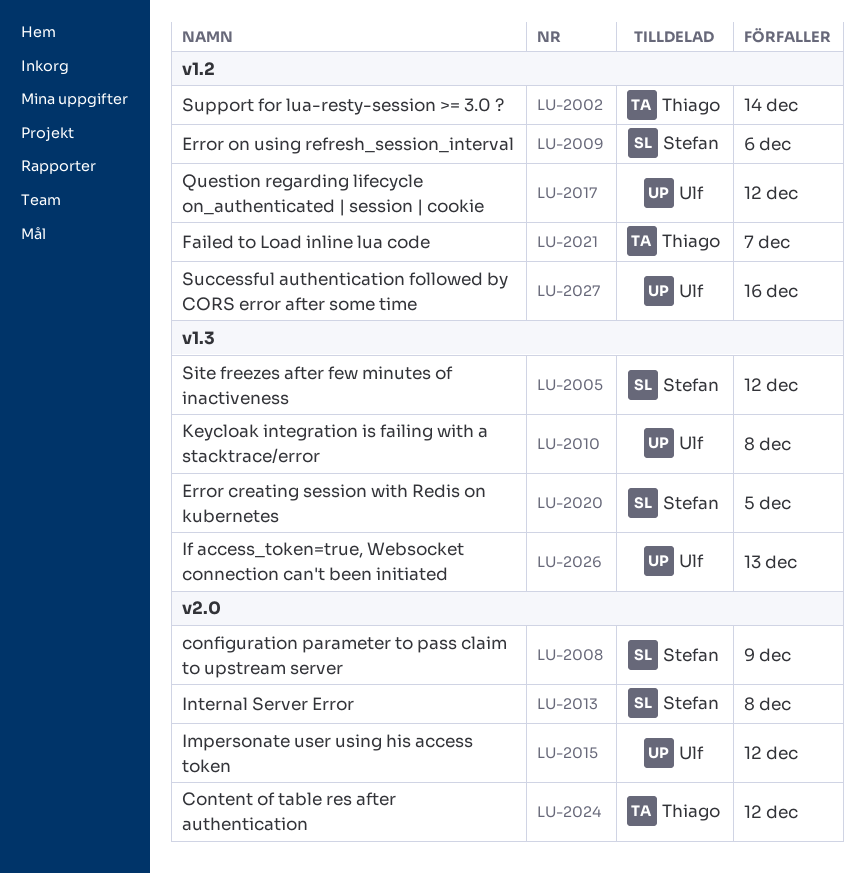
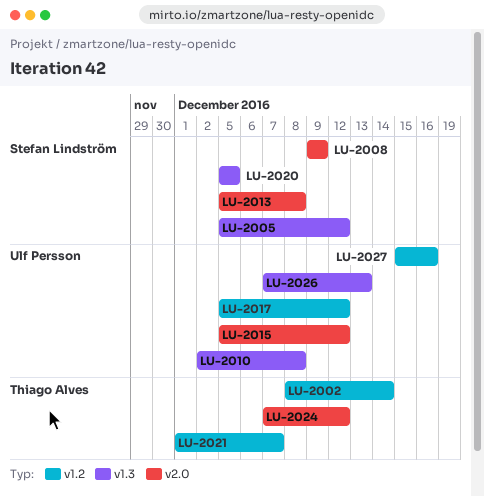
LU-2009: present -> none

